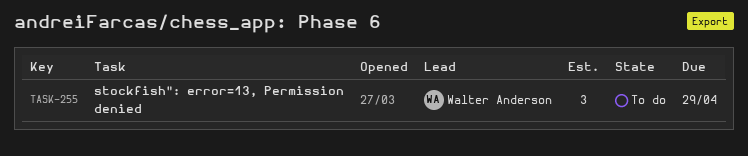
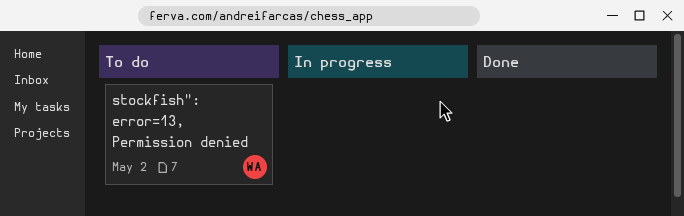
stockfish": error=13, Permission denied, due: Apr 29 -> May 2

